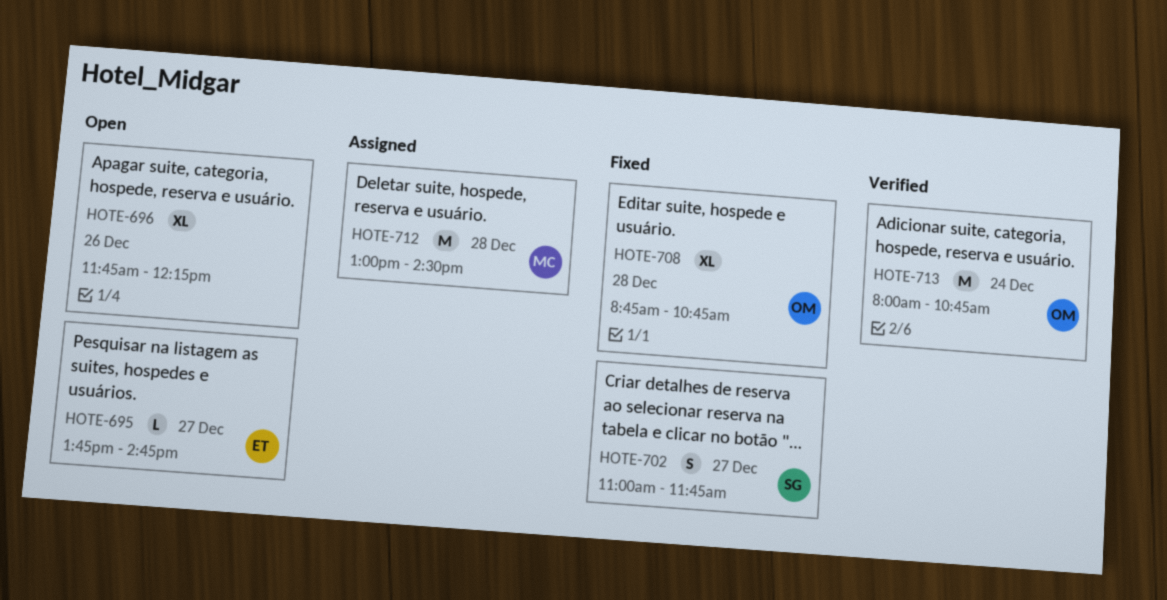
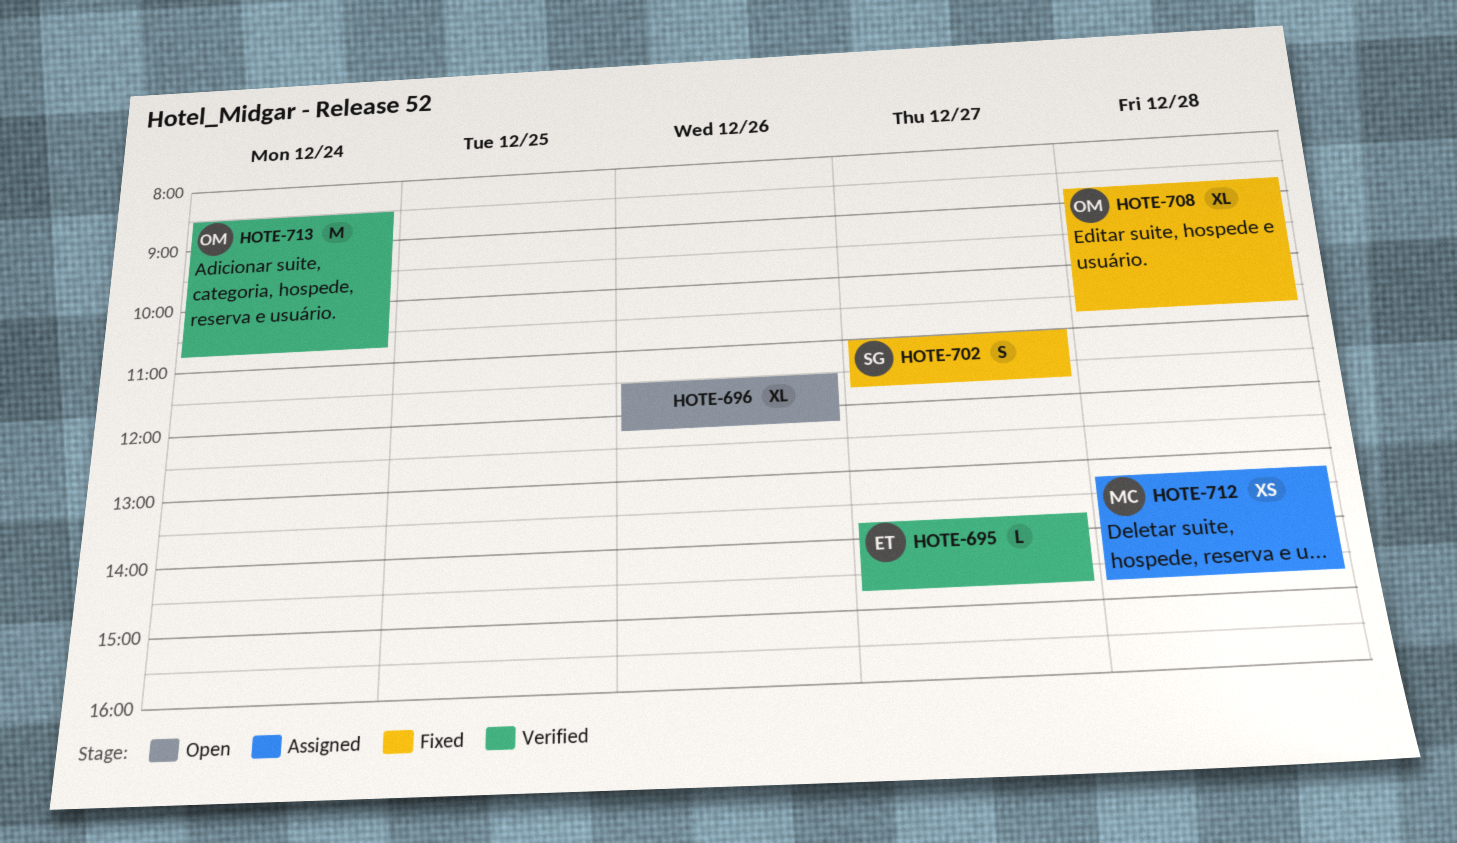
HOTE-695, status: Open -> Verified
HOTE-696, begins: 11:45 -> 11:30
HOTE-712, estimate: M -> XS
HOTE-712, begins: 13:00 -> 13:15
HOTE-712, ends: 14:30 -> 14:45
HOTE-713, begins: 08:00 -> 08:30

